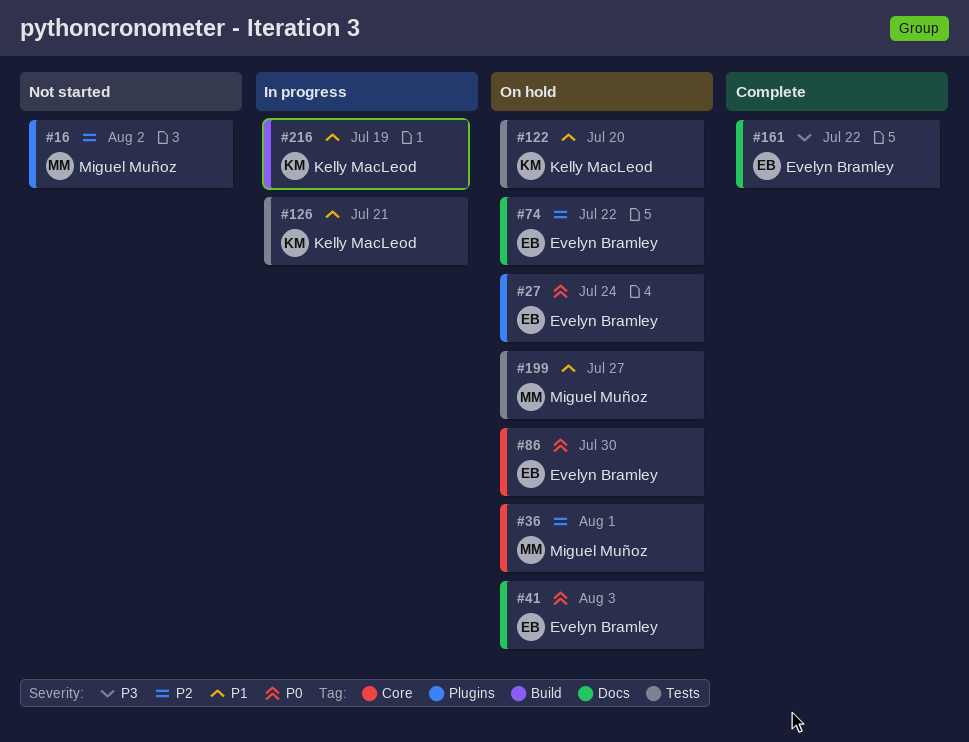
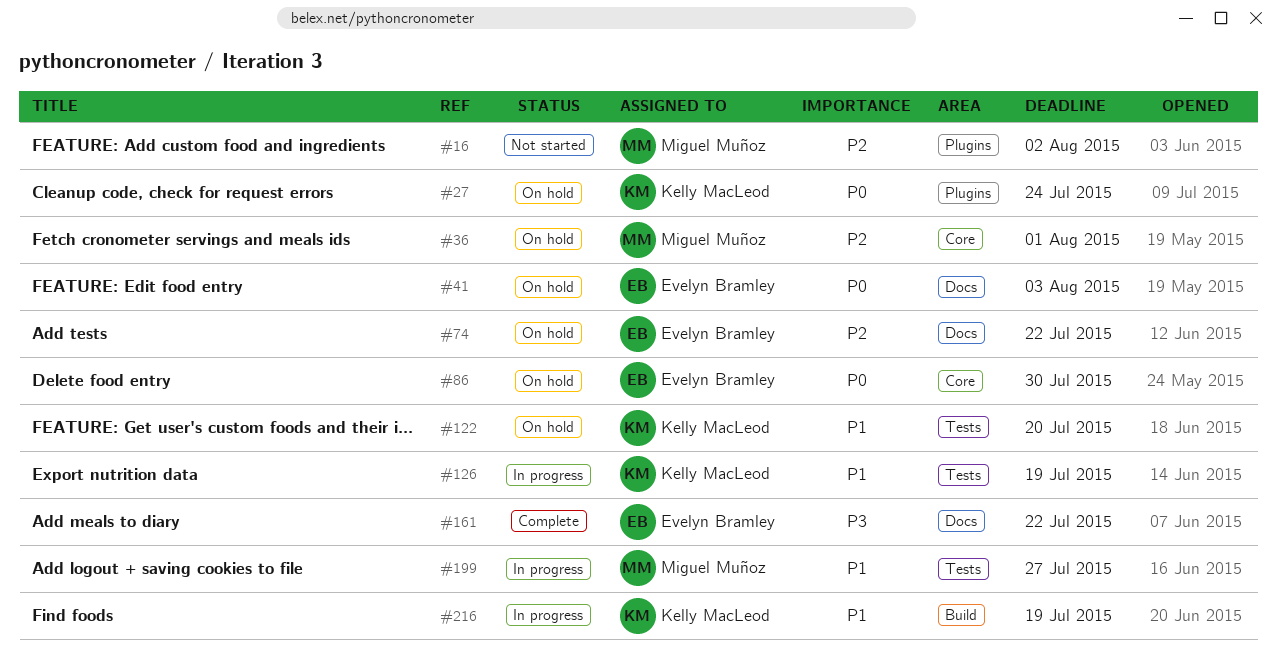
#27, owner: Evelyn Bramley -> Kelly MacLeod
#126, due: Jul 21 -> Jul 19
#199, status: On hold -> In progress

